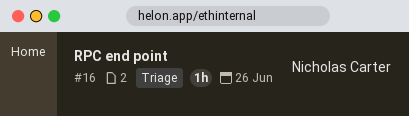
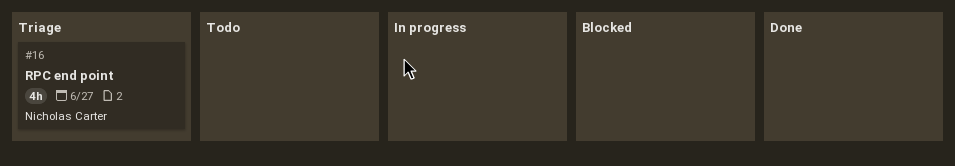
#16, estimate: 1h -> 4h
#16, due: Jun 26 -> Jun 27

